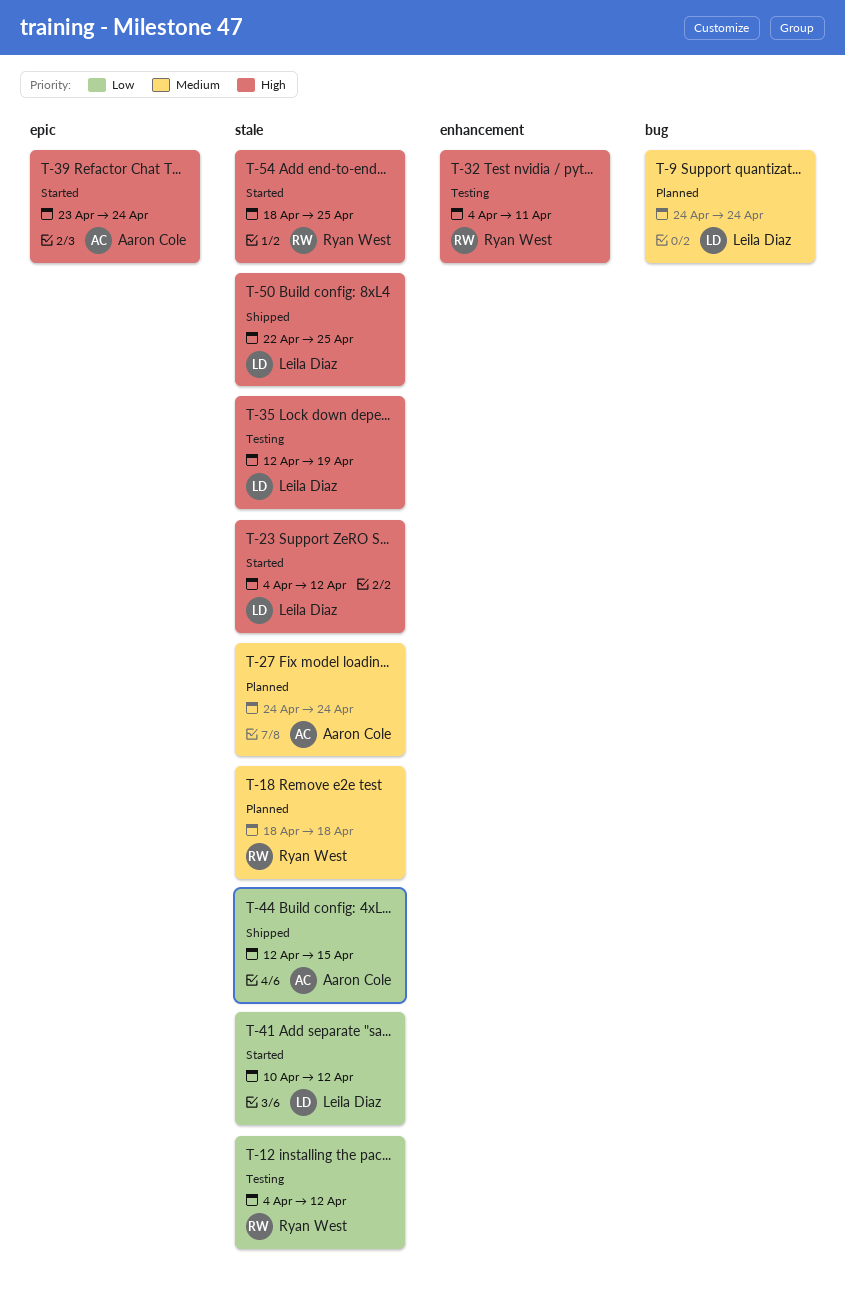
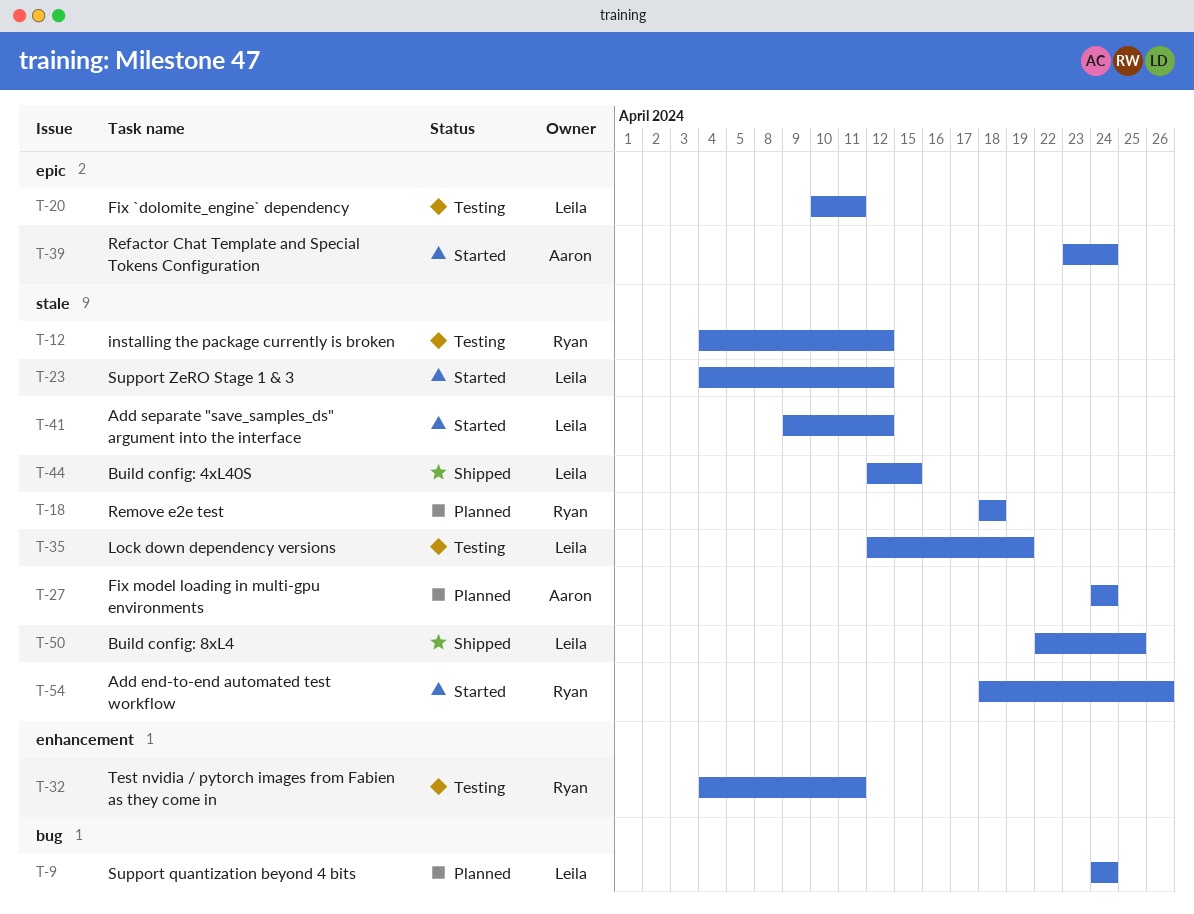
T-20: none -> present
T-41, start: Apr 10 -> Apr 9
T-44, owner: Aaron Cole -> Leila Diaz
T-54, due: Apr 25 -> Apr 26

